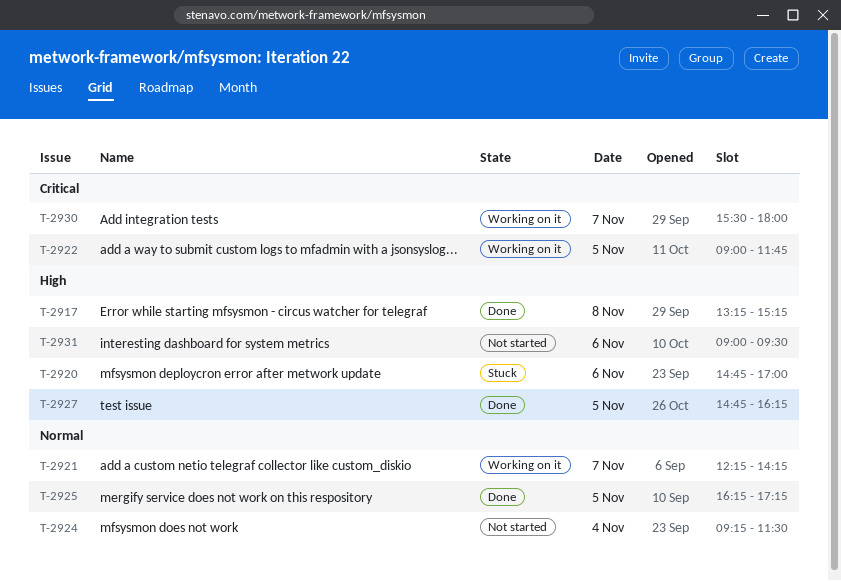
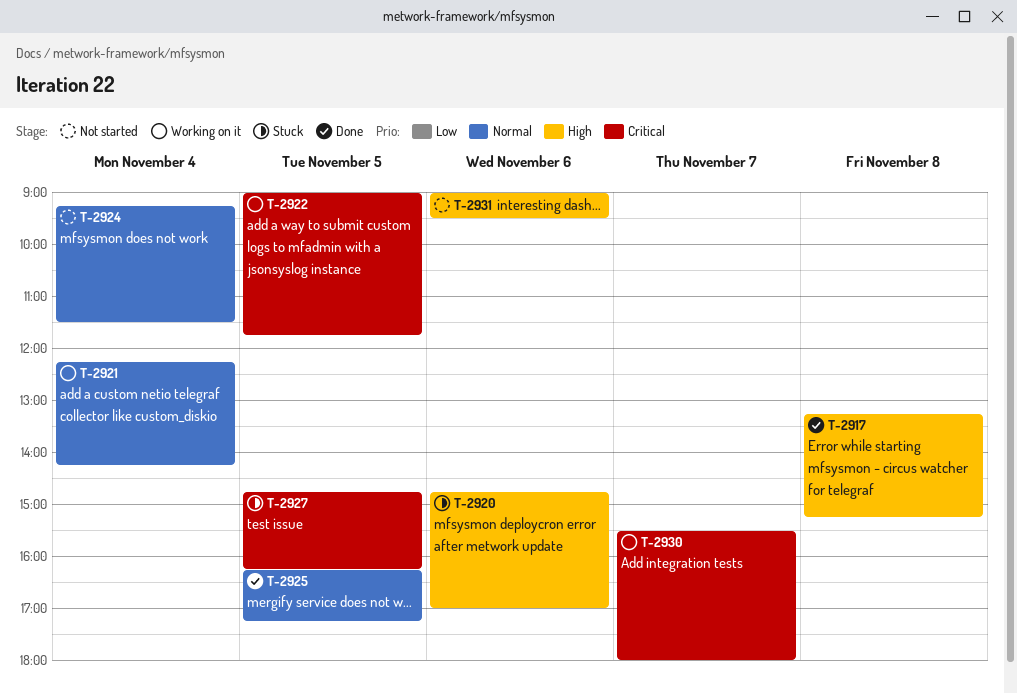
T-2921, day: Nov 7 -> Nov 4
T-2927, status: Done -> Stuck
T-2927, priority: High -> Critical

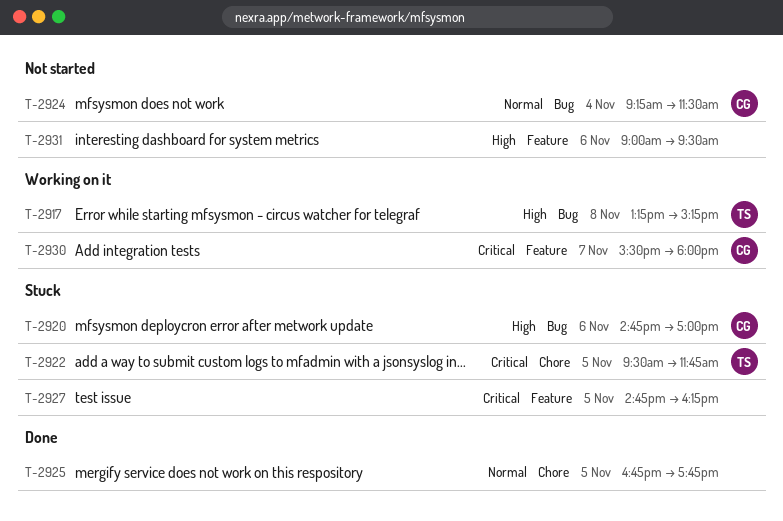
T-2917, status: Done -> Working on it
T-2921: present -> none
T-2922, status: Working on it -> Stuck
T-2922, begins: 09:00 -> 09:30
T-2925, begins: 16:15 -> 16:45
T-2925, ends: 17:15 -> 17:45

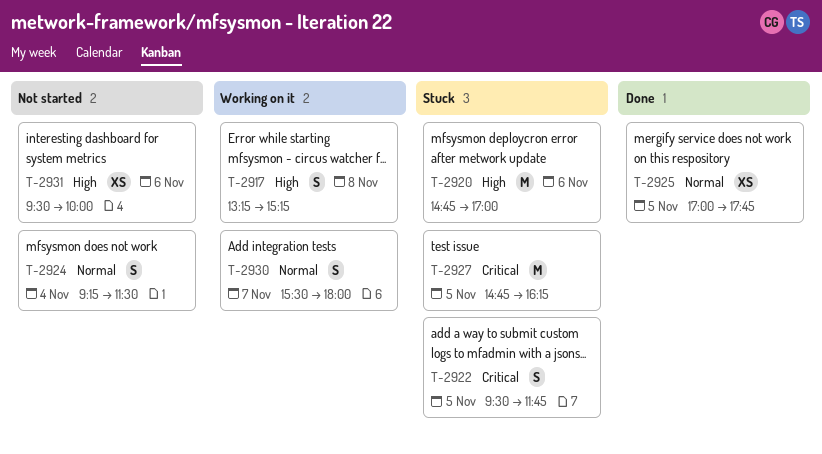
T-2925, begins: 16:45 -> 17:00
T-2930, priority: Critical -> Normal
T-2931, begins: 09:00 -> 09:30
T-2931, ends: 09:30 -> 10:00

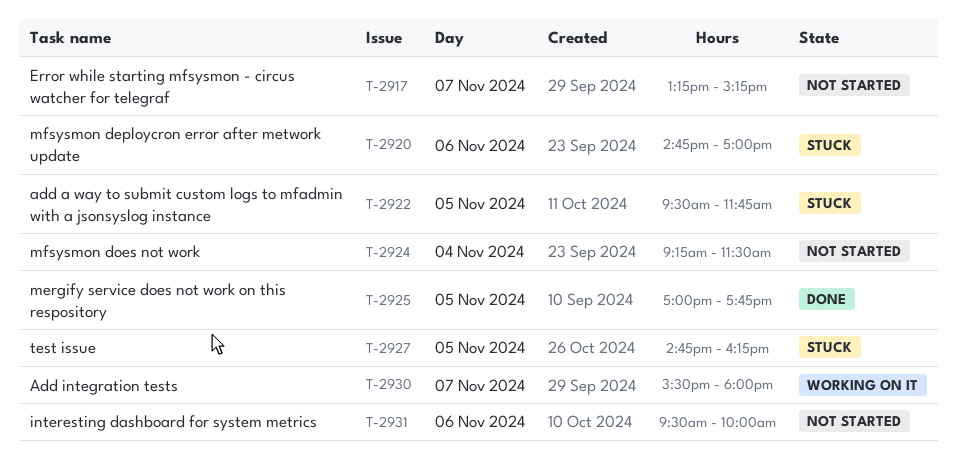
T-2917, status: Working on it -> Not started
T-2917, day: Nov 8 -> Nov 7

